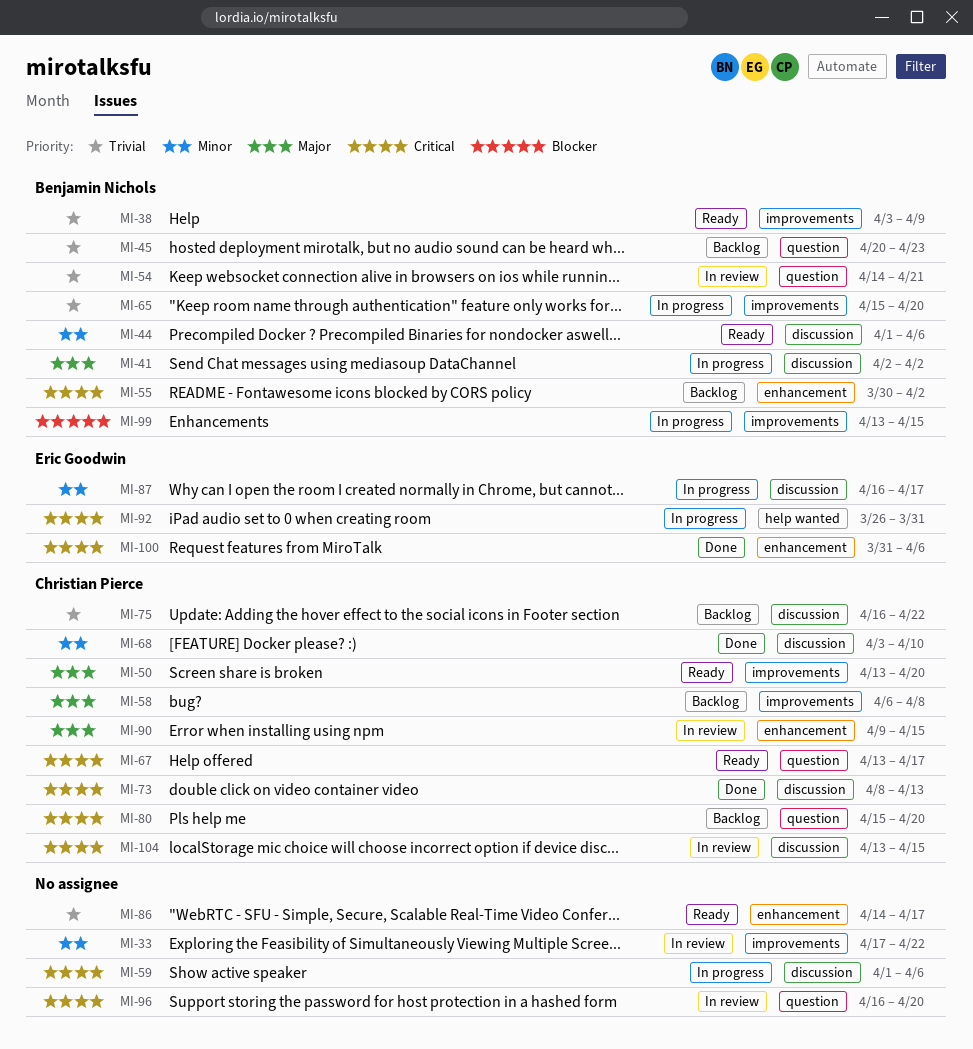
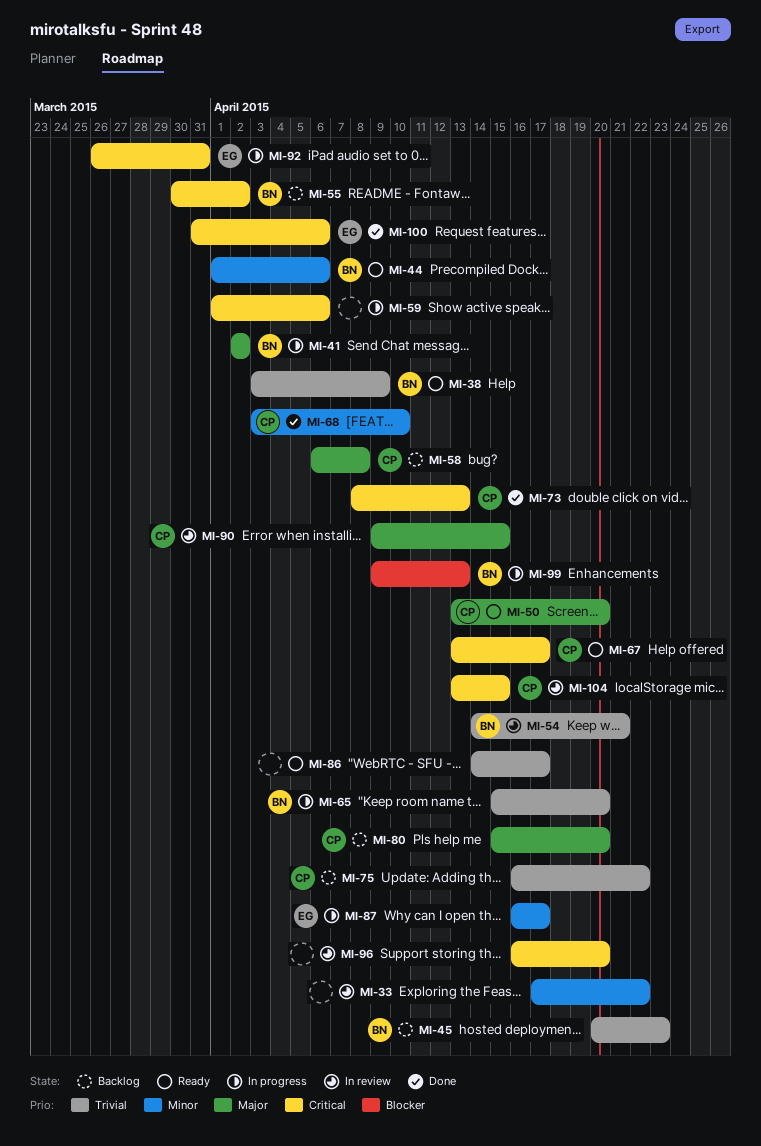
MI-80, priority: Critical -> Major
MI-99, start: Apr 13 -> Apr 9
MI-99, due: Apr 15 -> Apr 13

